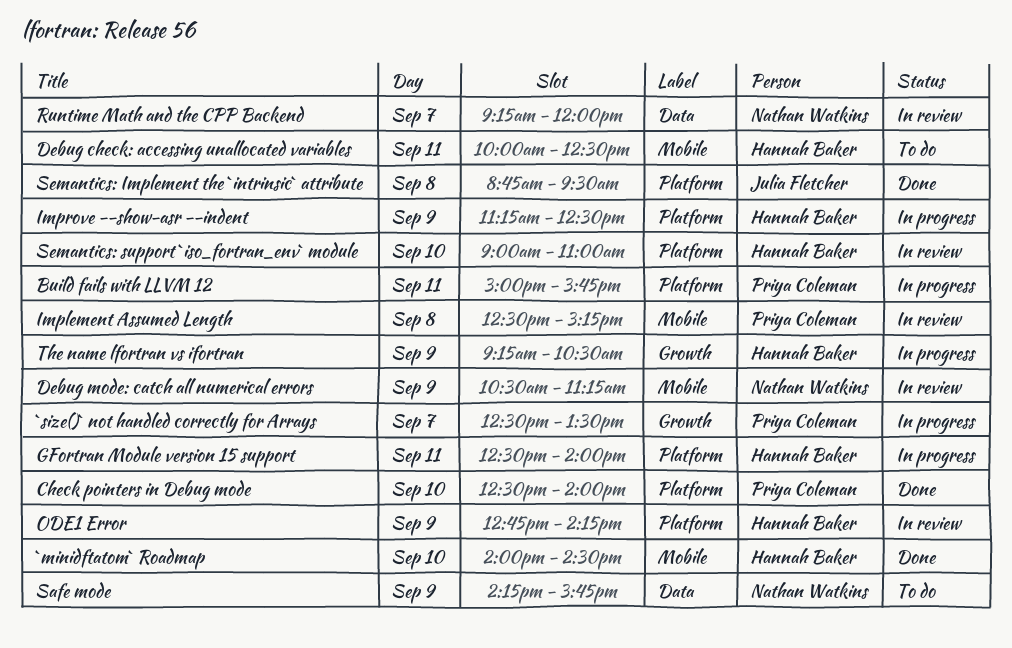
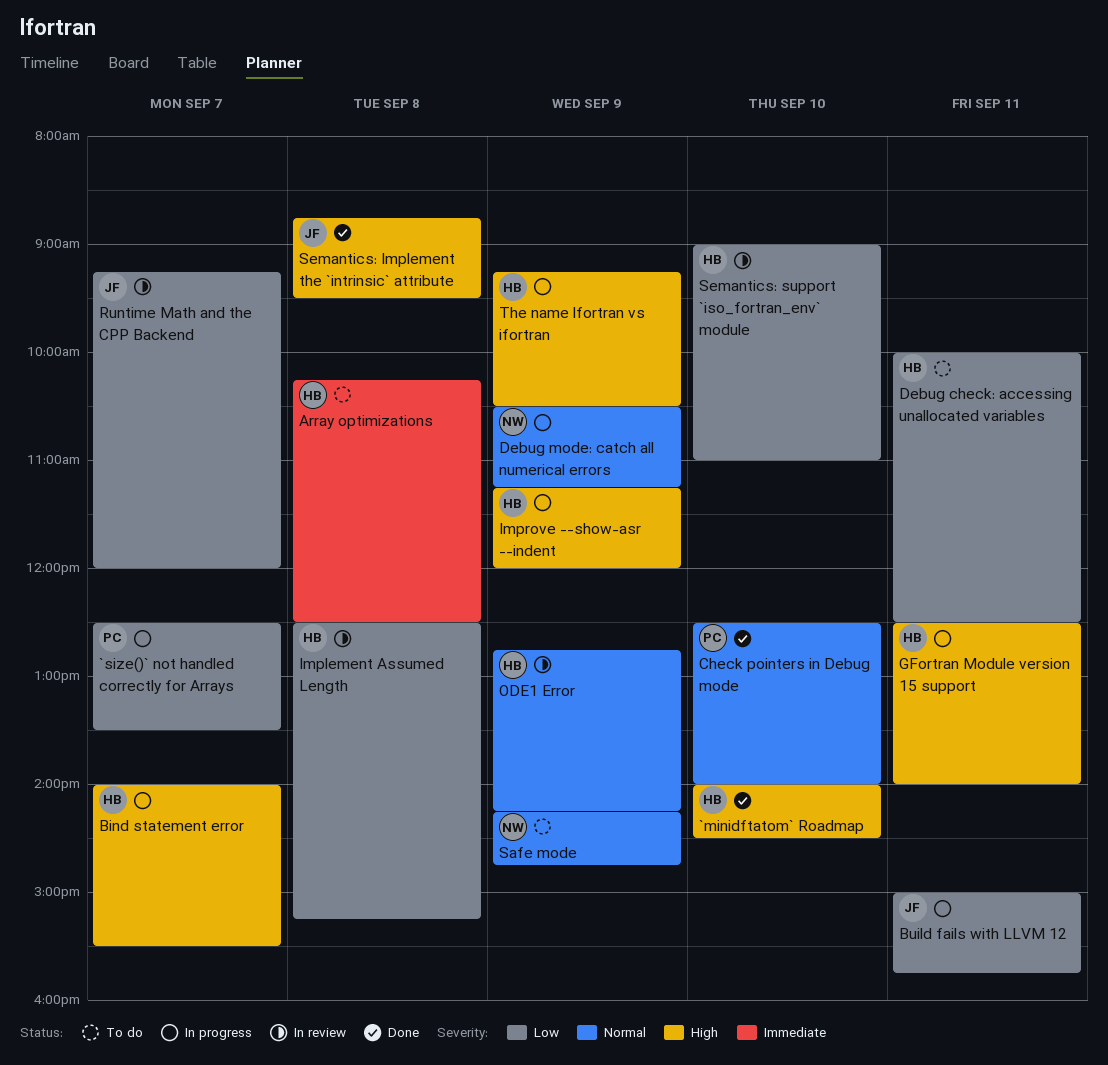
Array optimizations: none -> present
Bind statement error: none -> present
Build fails with LLVM 12, owner: Priya Coleman -> Julia Fletcher
Debug mode: catch all numerical errors, status: In review -> In progress
Implement Assumed Length, owner: Priya Coleman -> Hannah Baker
Improve --show-asr --indent, ends: 12:30 -> 12:00
Runtime Math and the CPP Backend, owner: Nathan Watkins -> Julia Fletcher
Safe mode, ends: 15:45 -> 14:45

